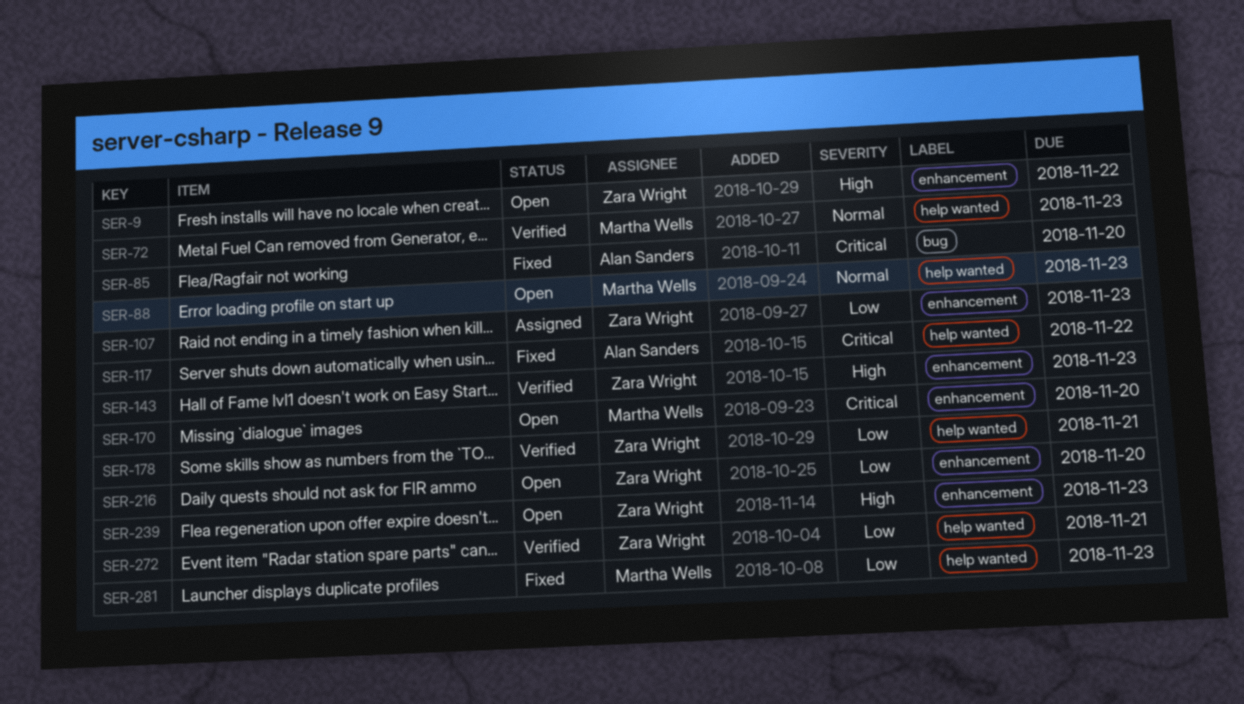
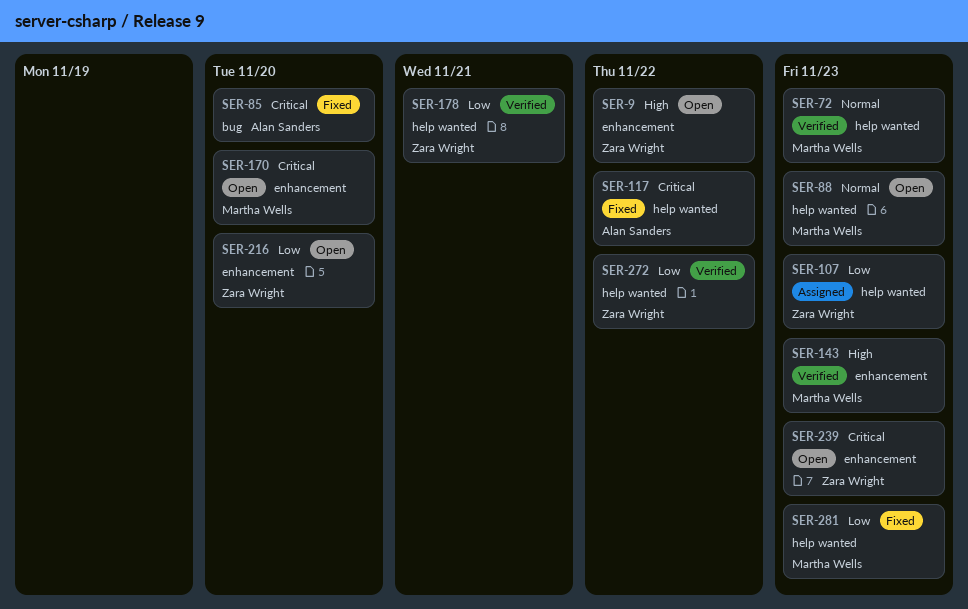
SER-107, label: enhancement -> help wanted
SER-143, owner: Zara Wright -> Martha Wells
SER-239, priority: High -> Critical
SER-272, due: Nov 21 -> Nov 22

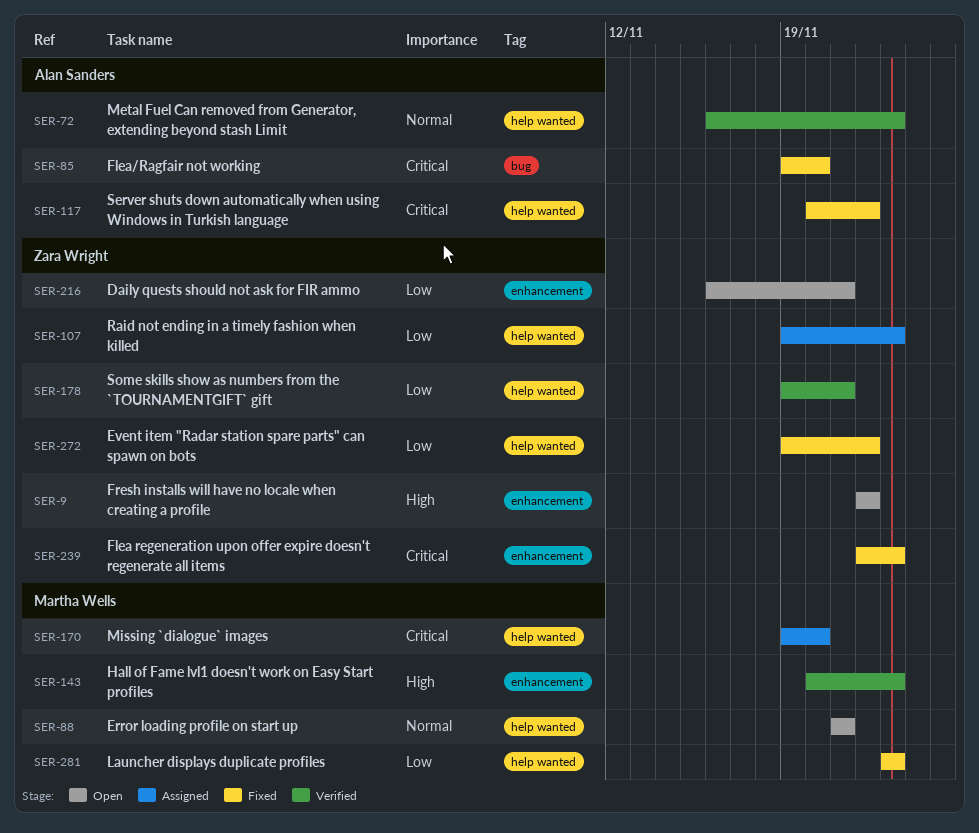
SER-72, owner: Martha Wells -> Alan Sanders
SER-88, due: Nov 23 -> Nov 21
SER-170, status: Open -> Assigned
SER-170, label: enhancement -> help wanted
SER-216, due: Nov 20 -> Nov 21
SER-239, status: Open -> Fixed
SER-272, status: Verified -> Fixed

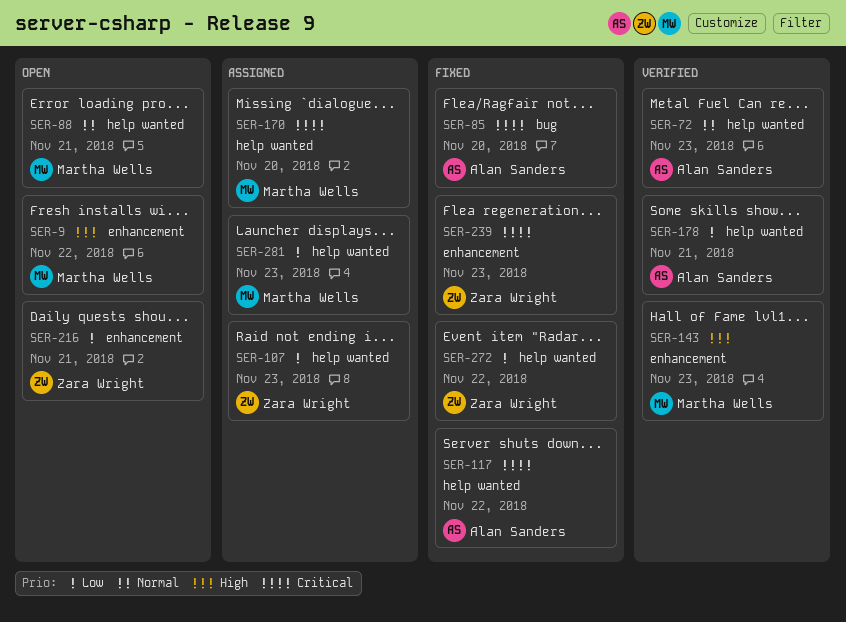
SER-9, owner: Zara Wright -> Martha Wells
SER-178, owner: Zara Wright -> Alan Sanders
SER-281, status: Fixed -> Assigned

